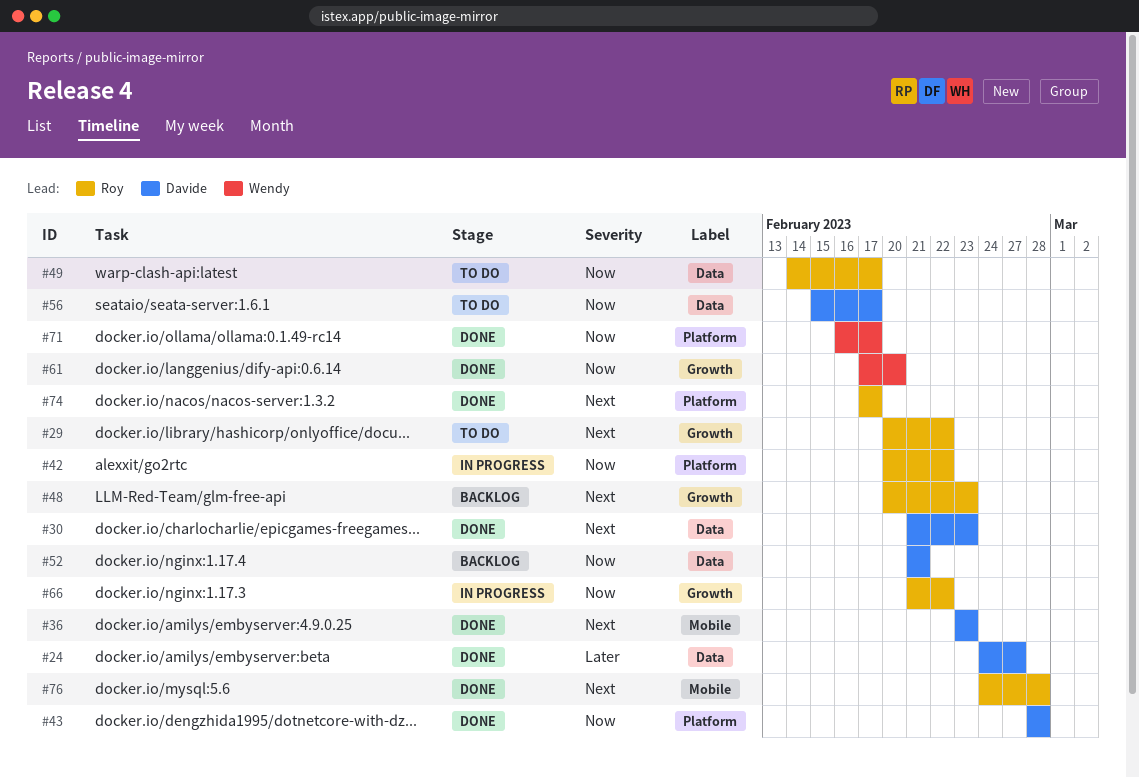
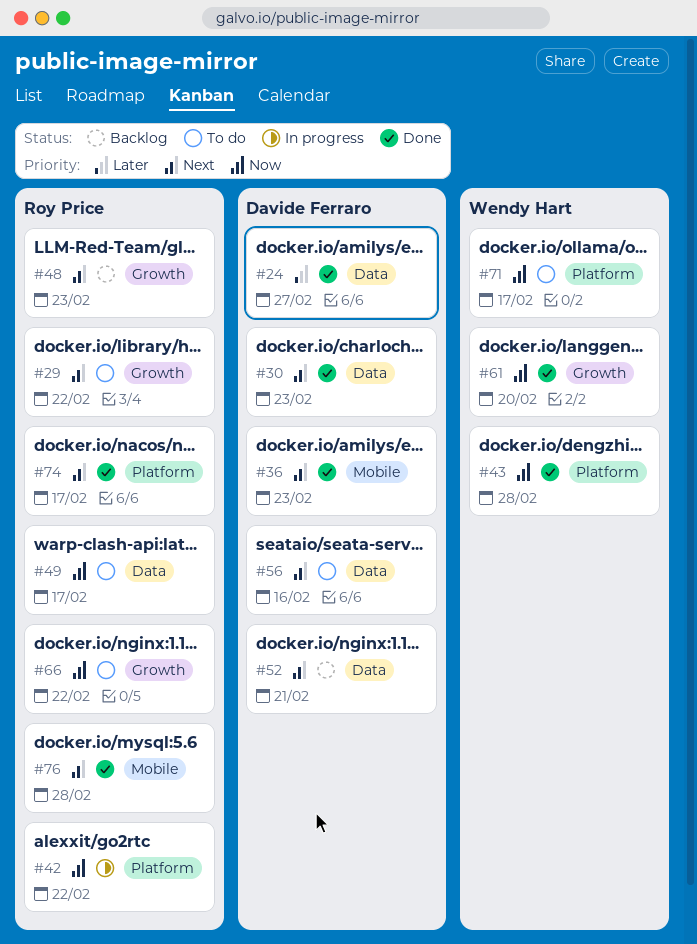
#43, owner: Davide Ferraro -> Wendy Hart
#52, priority: Now -> Next
#56, priority: Now -> Next
#56, due: Feb 17 -> Feb 16
#66, status: In progress -> To do
#71, status: Done -> To do

